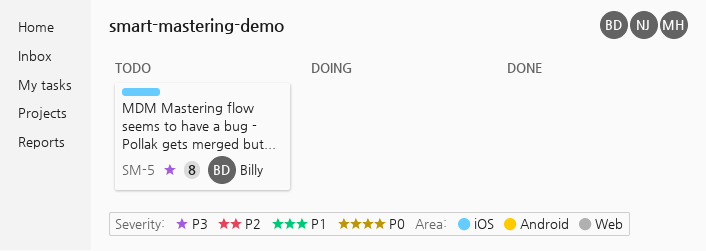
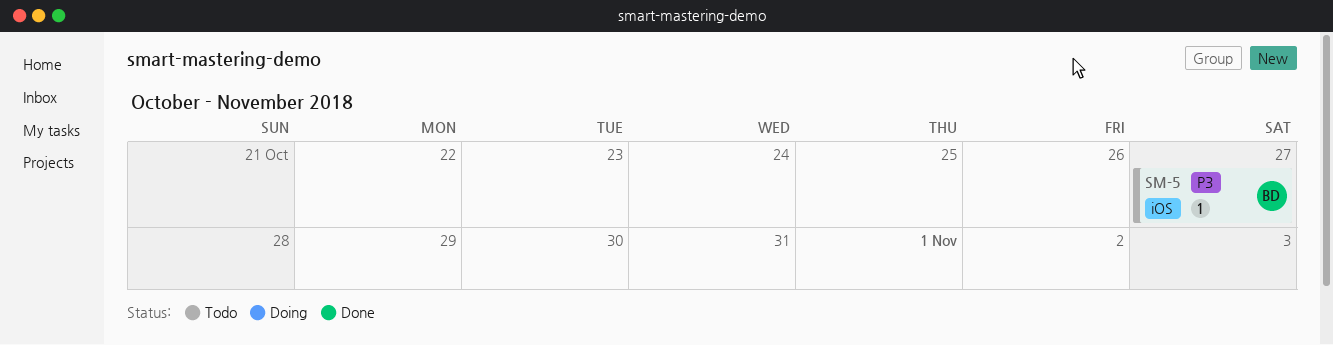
SM-5, estimate: 8 -> 1

